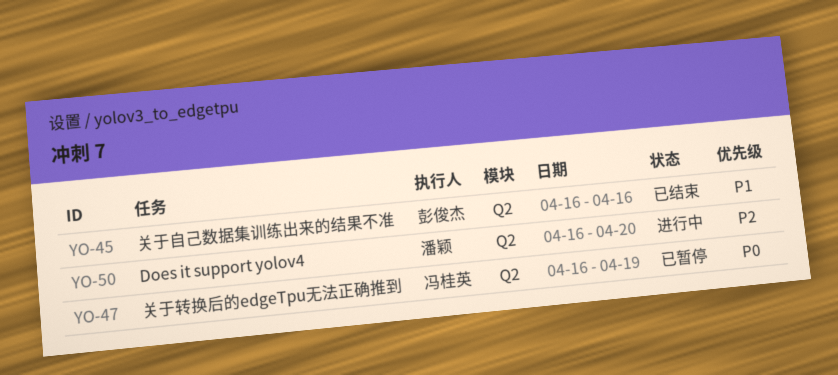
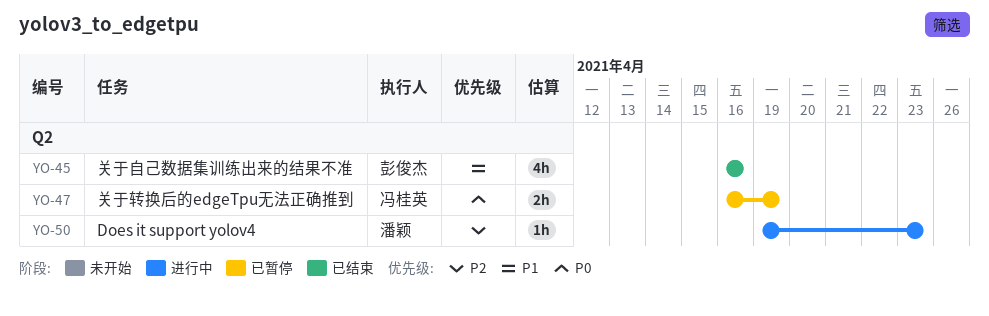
YO-50, start: Apr 16 -> Apr 19
YO-50, due: Apr 20 -> Apr 23

